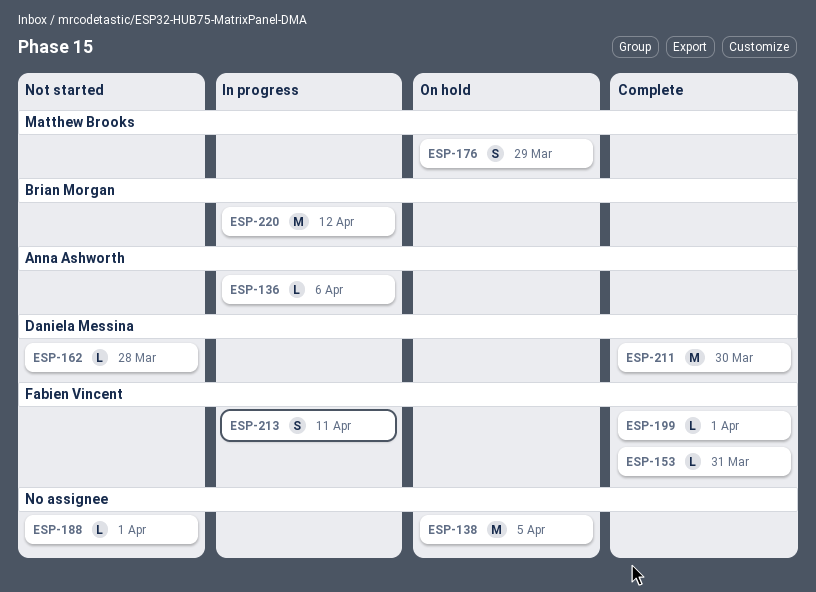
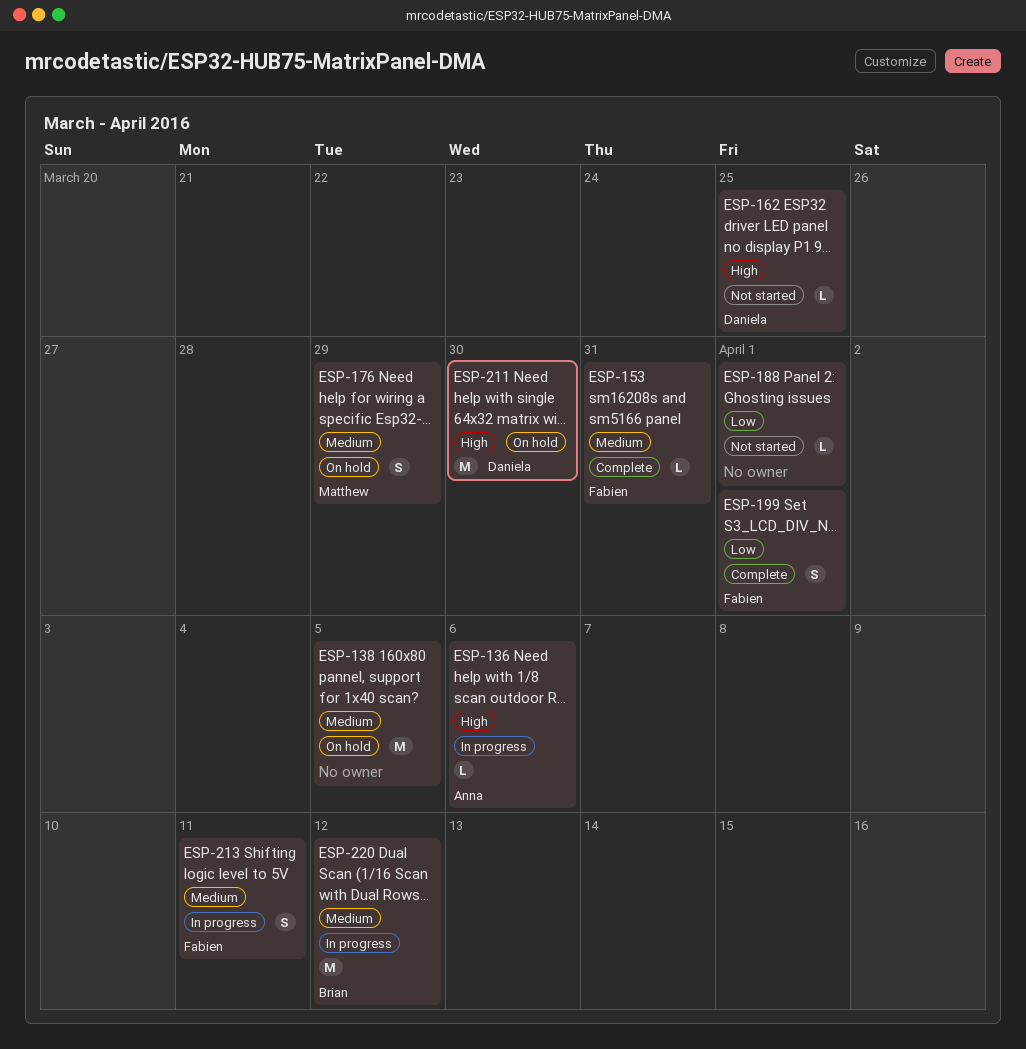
ESP-162, due: Mar 28 -> Mar 25
ESP-199, estimate: L -> S
ESP-211, status: Complete -> On hold

